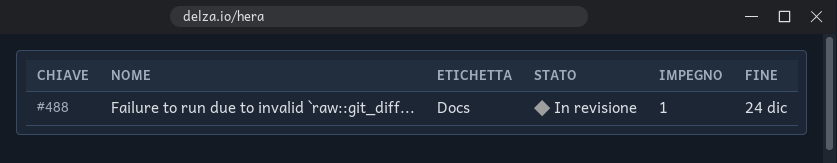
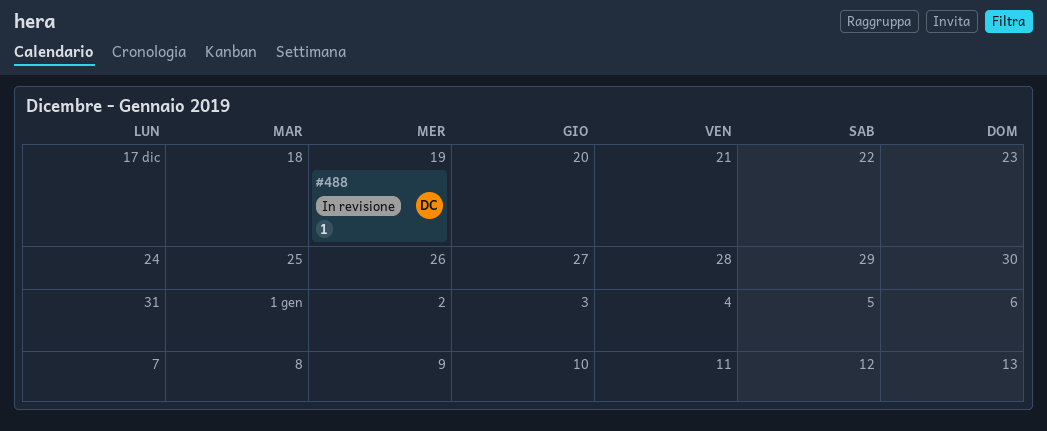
#488, due: Dec 24 -> Dec 19

